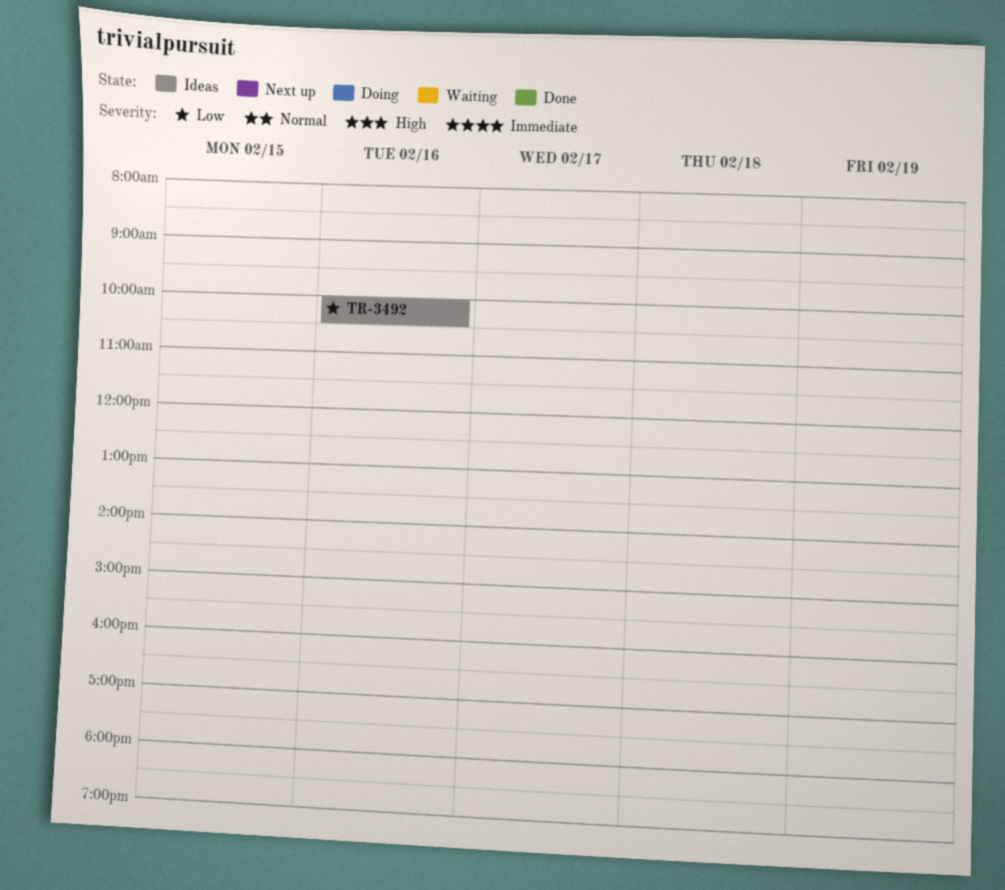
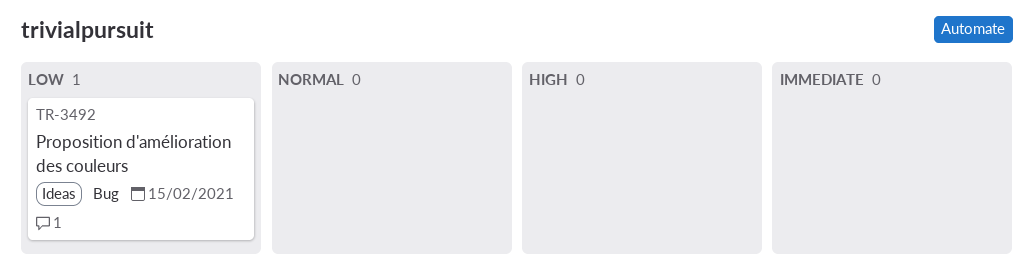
TR-3492, day: Feb 16 -> Feb 15

